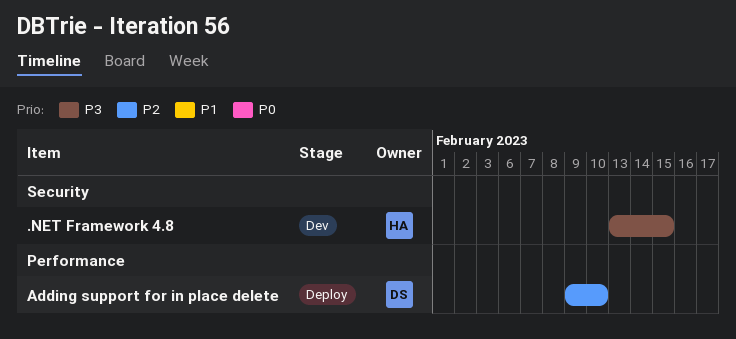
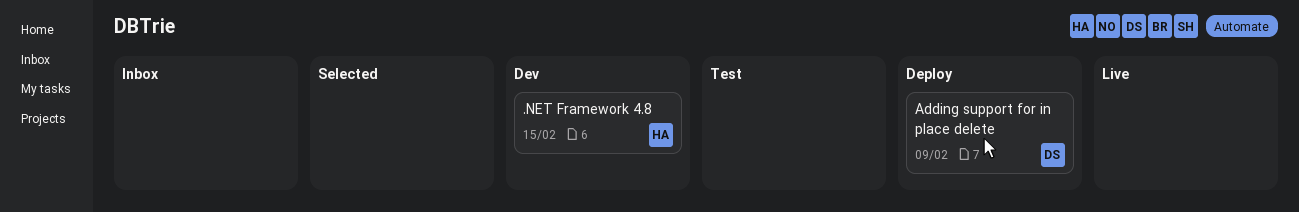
Adding support for in place delete, due: Feb 10 -> Feb 9

